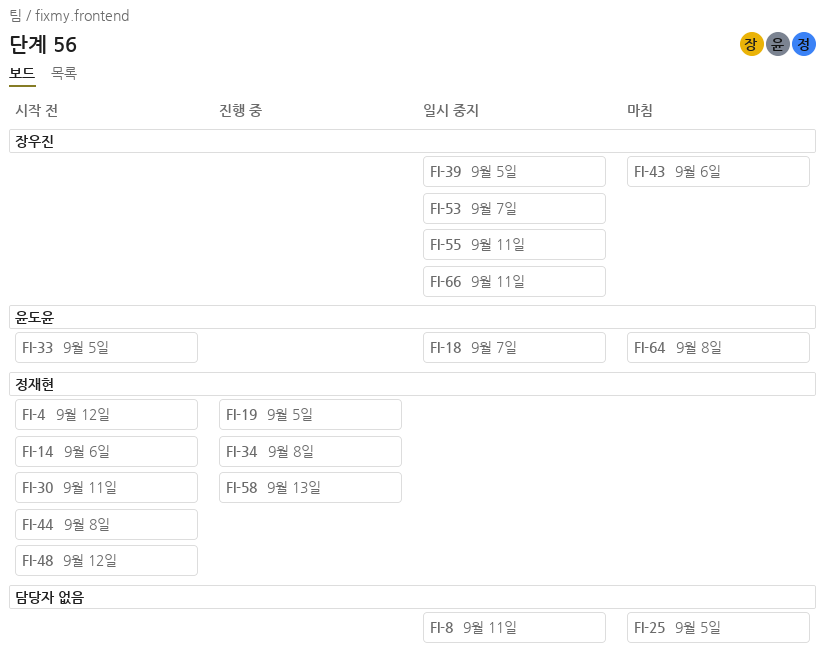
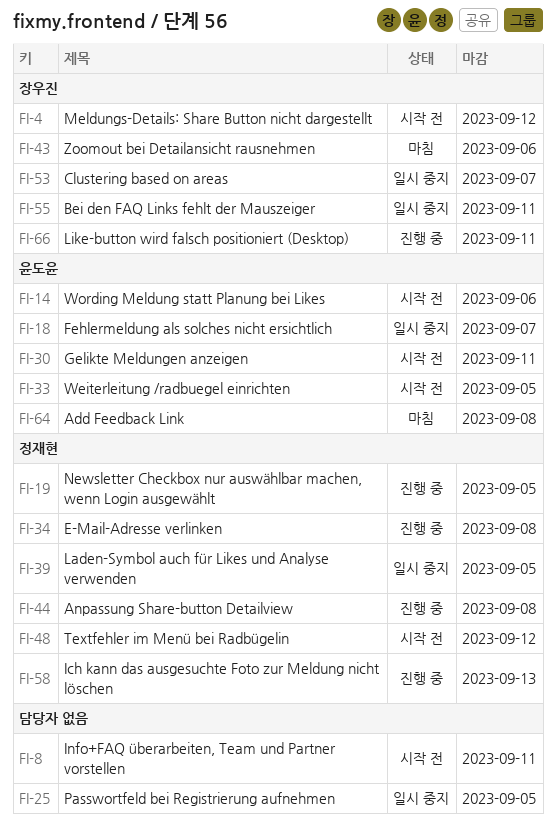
FI-4, owner: 정재현 -> 장우진
FI-8, status: 일시 중지 -> 시작 전
FI-14, owner: 정재현 -> 윤도윤
FI-25, status: 마침 -> 일시 중지
FI-30, owner: 정재현 -> 윤도윤
FI-39, owner: 장우진 -> 정재현
FI-44, status: 시작 전 -> 진행 중
FI-66, status: 일시 중지 -> 진행 중

